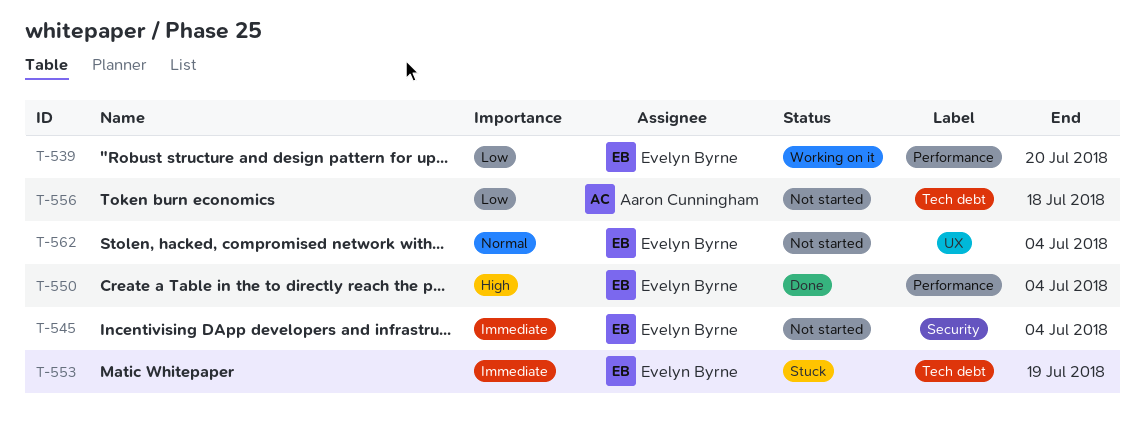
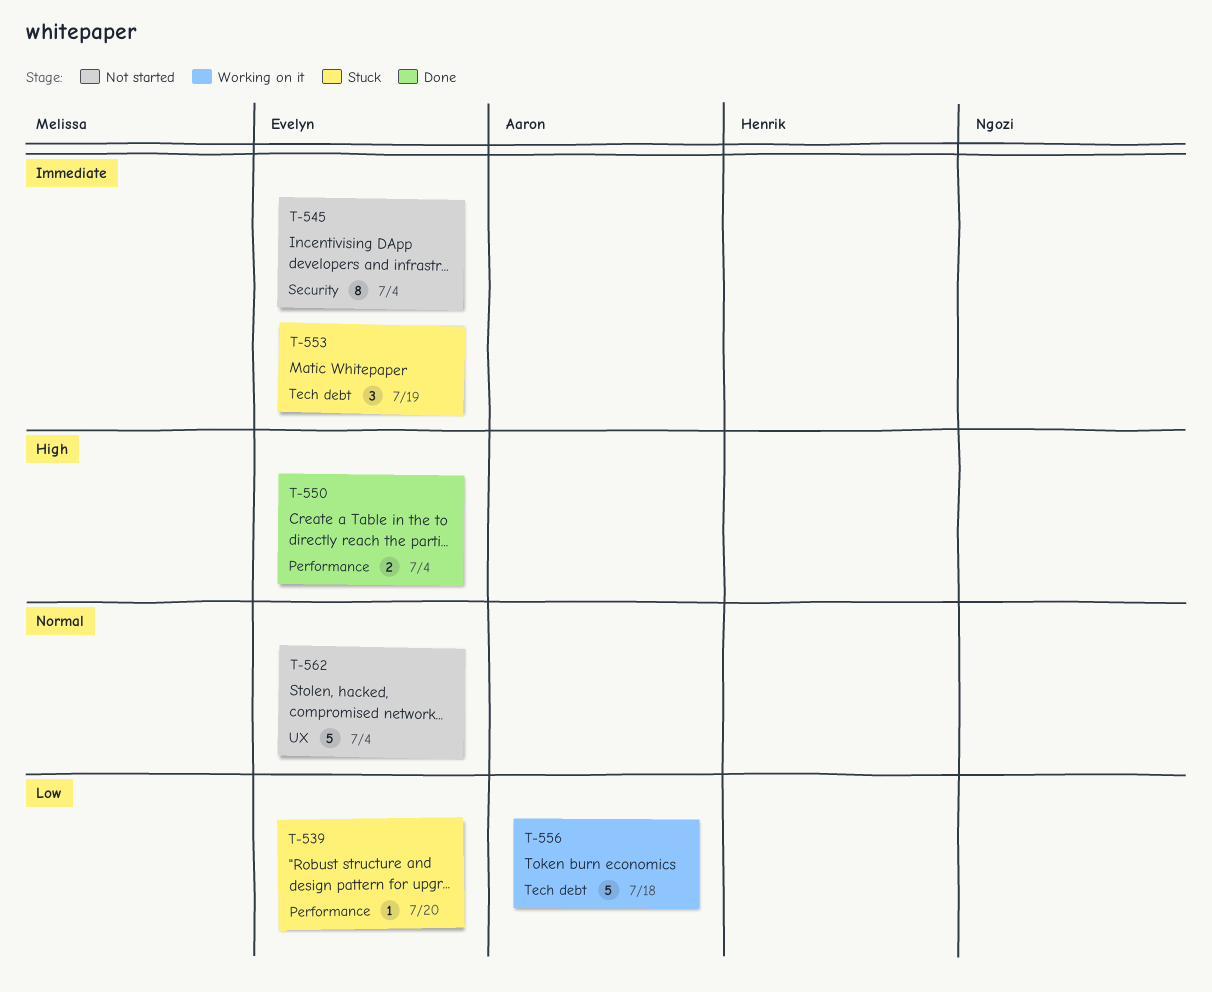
T-539, status: Working on it -> Stuck
T-556, status: Not started -> Working on it

